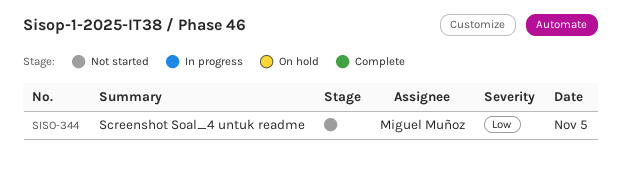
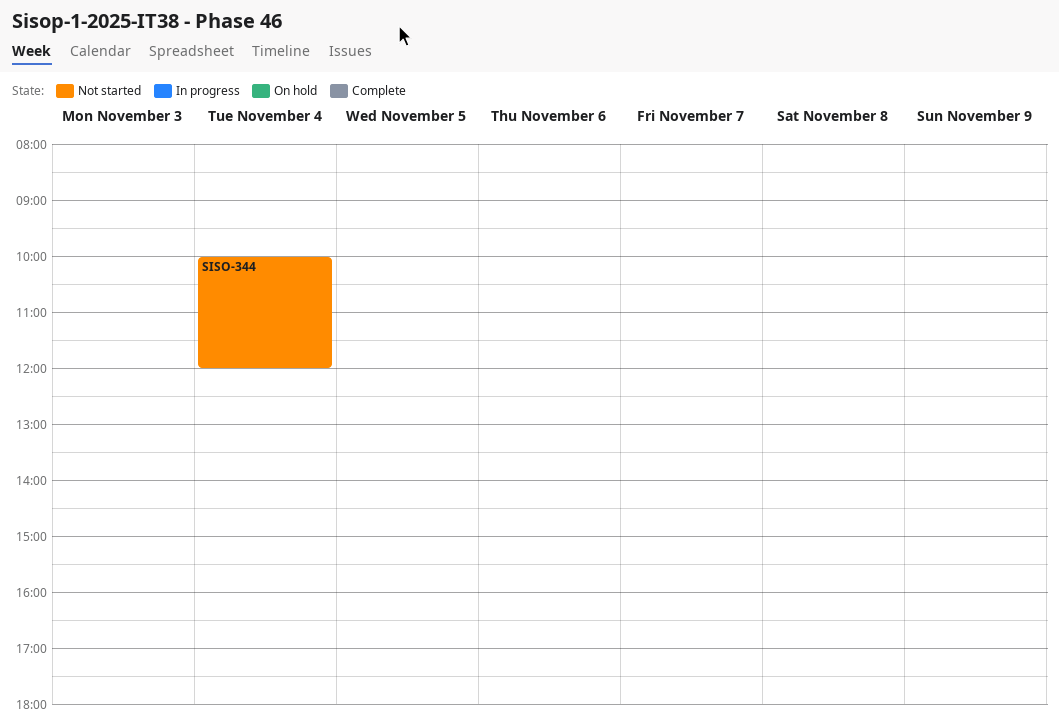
SISO-344, day: Nov 5 -> Nov 4

